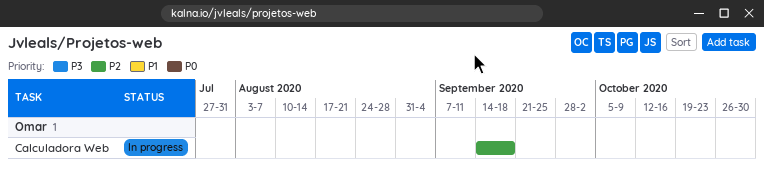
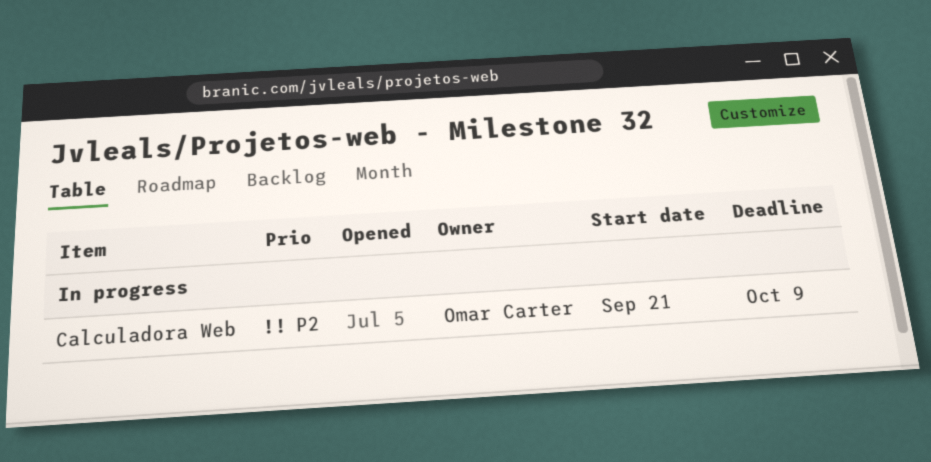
Calculadora Web, start: Sep 14 -> Sep 21
Calculadora Web, due: Sep 18 -> Oct 9

